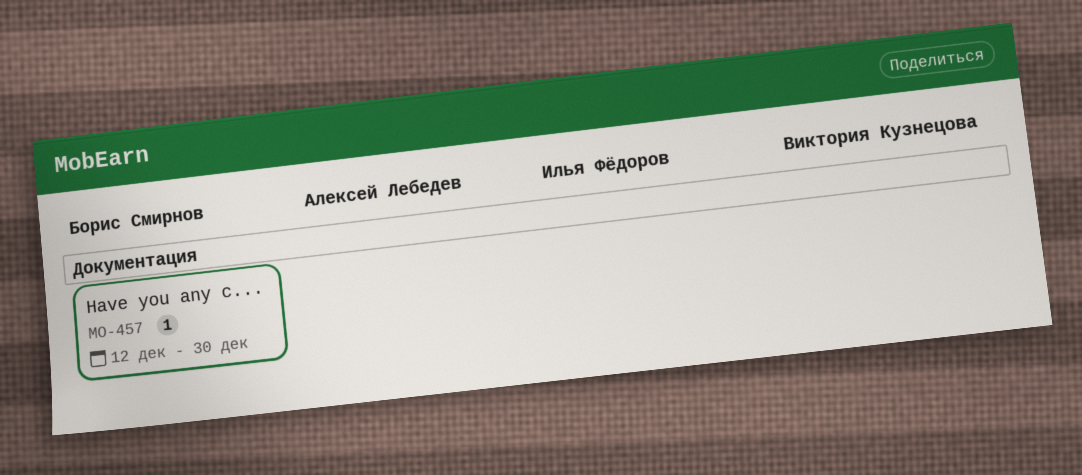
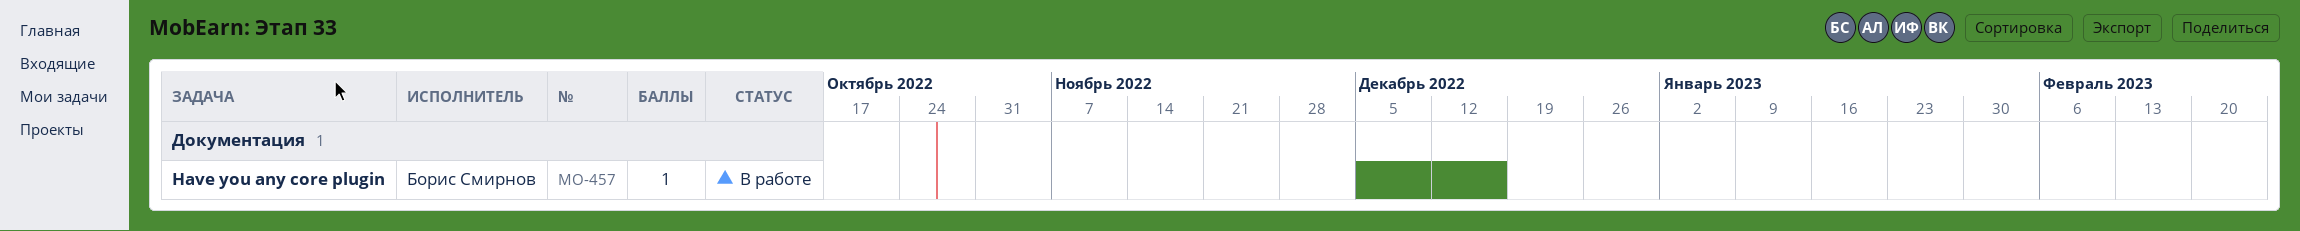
MO-457, start: Dec 12 -> Dec 5
MO-457, due: Dec 30 -> Dec 16

